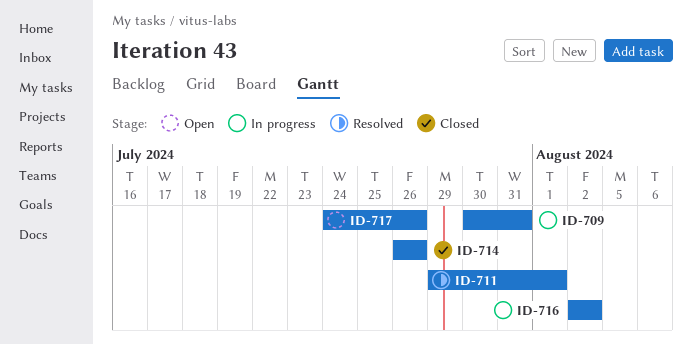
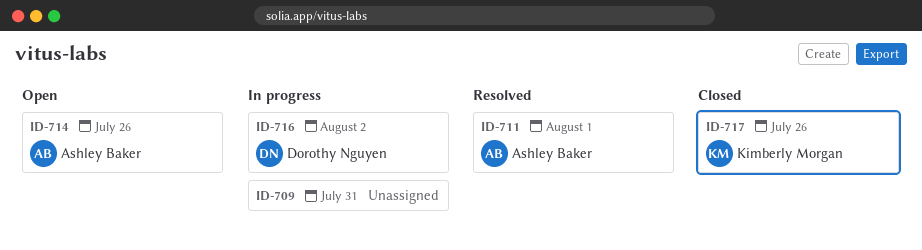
ID-714, status: Closed -> Open
ID-717, status: Open -> Closed

